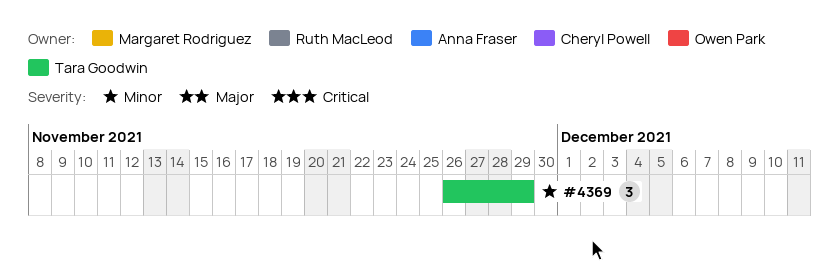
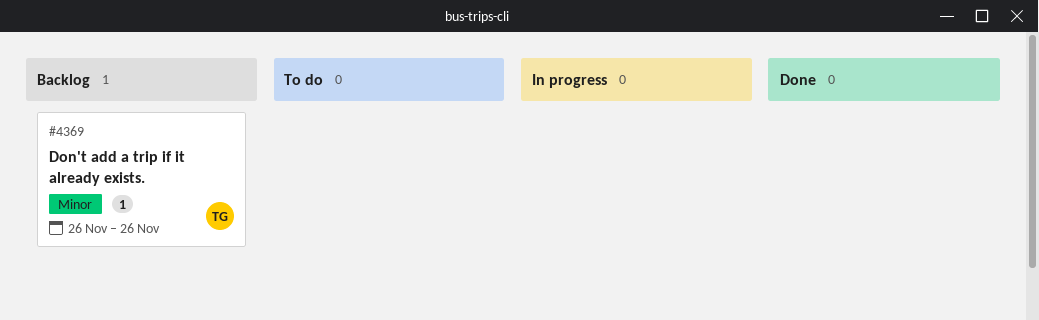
#4369, estimate: 3 -> 1
#4369, due: Nov 29 -> Nov 26

